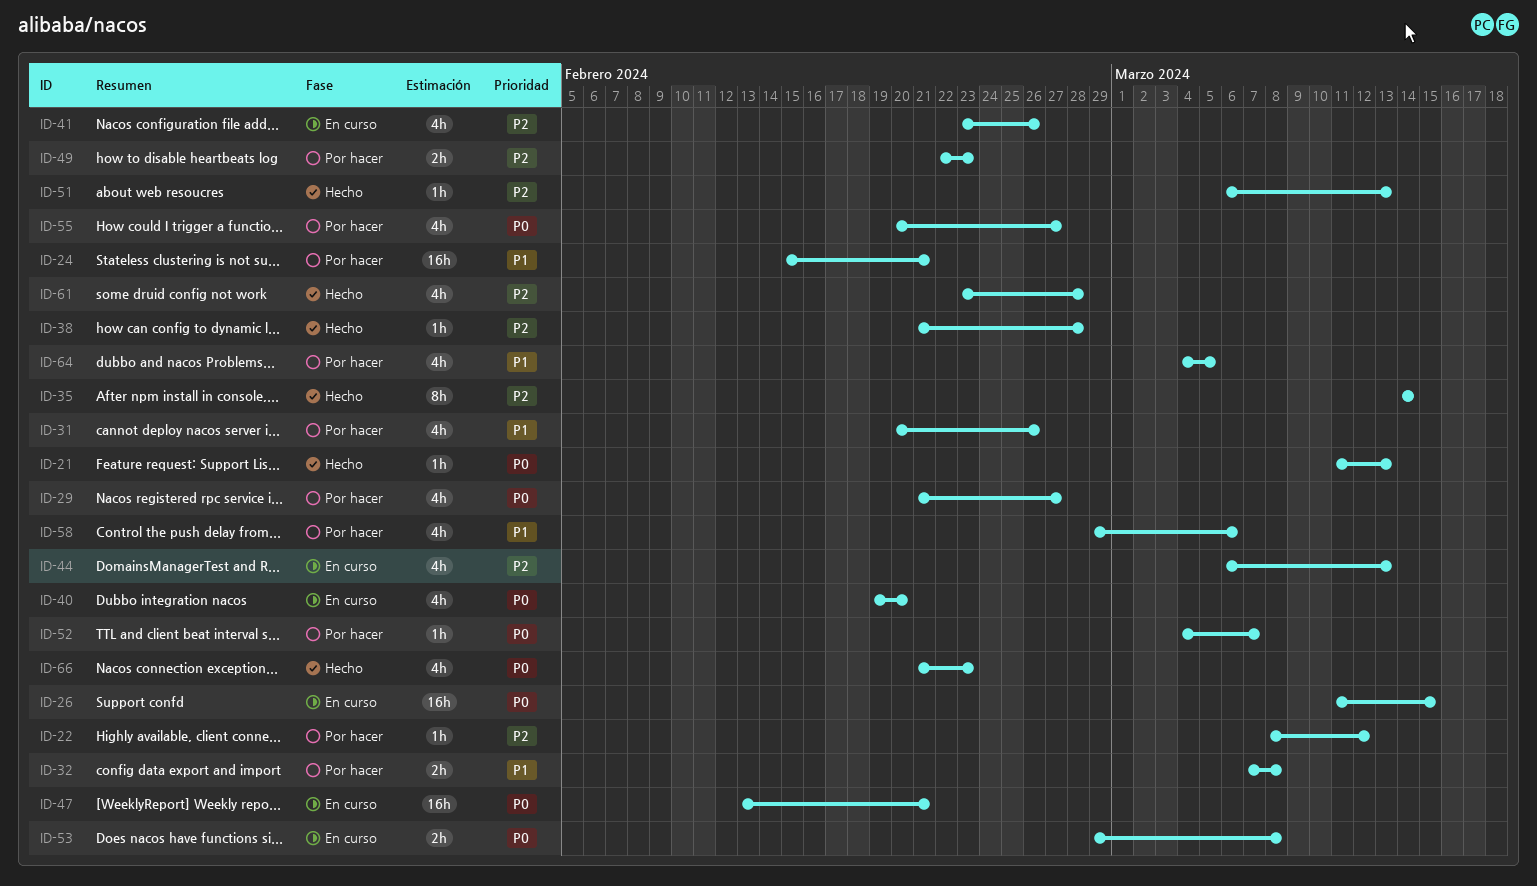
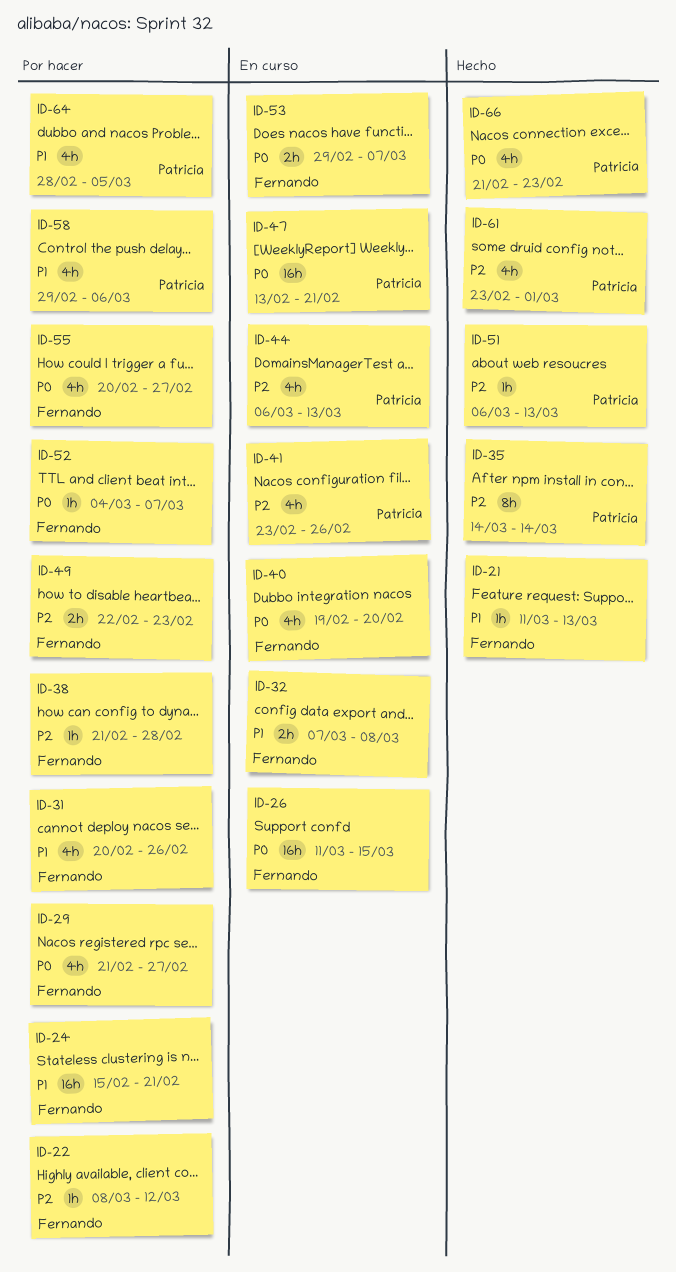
ID-21, priority: P0 -> P1
ID-32, status: Por hacer -> En curso
ID-38, status: Hecho -> Por hacer
ID-53, due: Mar 8 -> Mar 7
ID-61, due: Feb 28 -> Mar 1
ID-64, start: Mar 4 -> Feb 28

